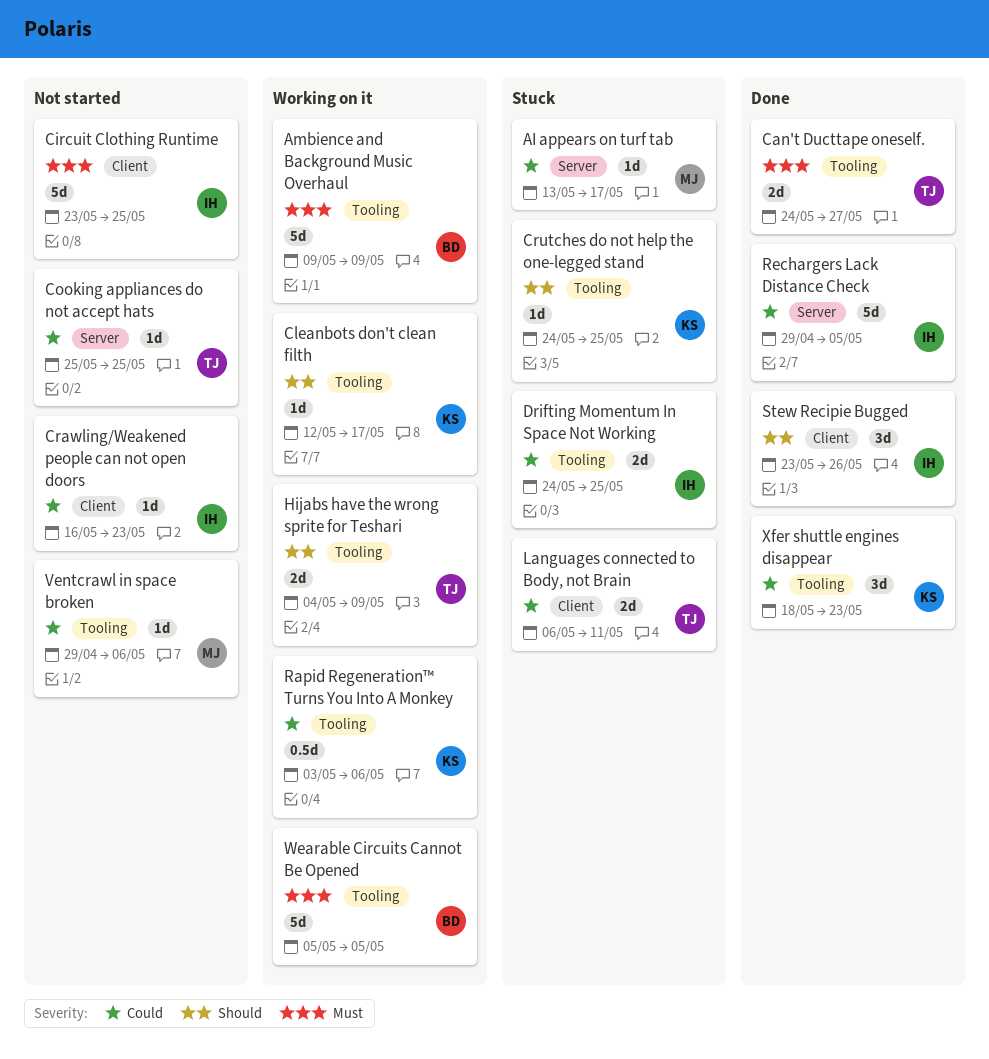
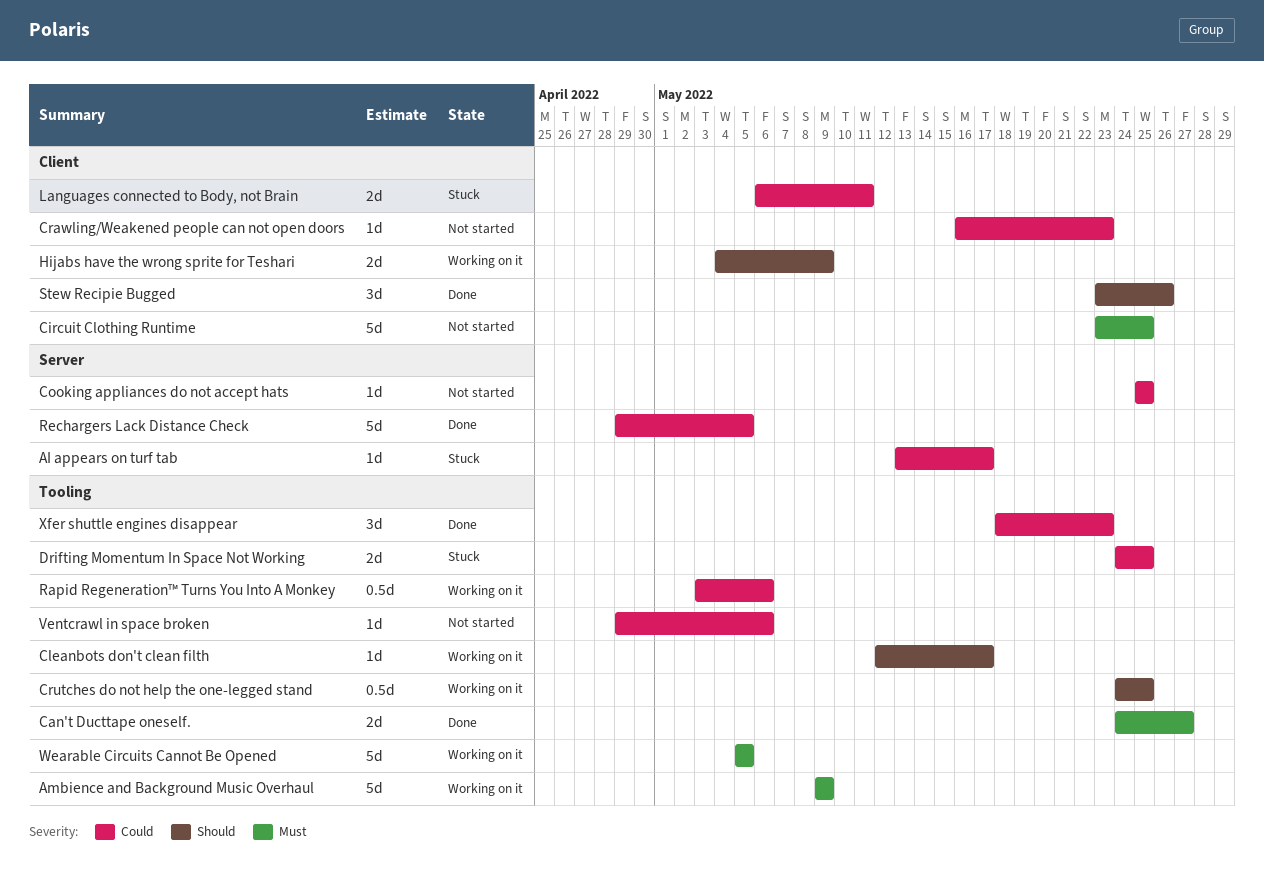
Crutches do not help the one-legged stand, status: Stuck -> Working on it
Crutches do not help the one-legged stand, estimate: 1d -> 0.5d
Hijabs have the wrong sprite for Teshari, label: Tooling -> Client

